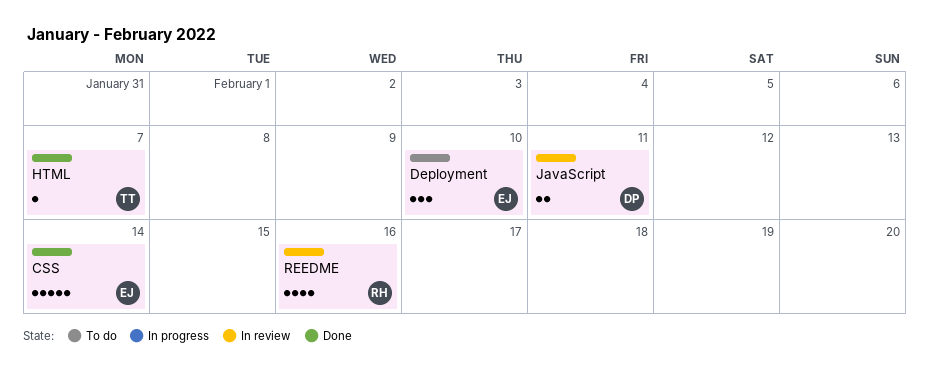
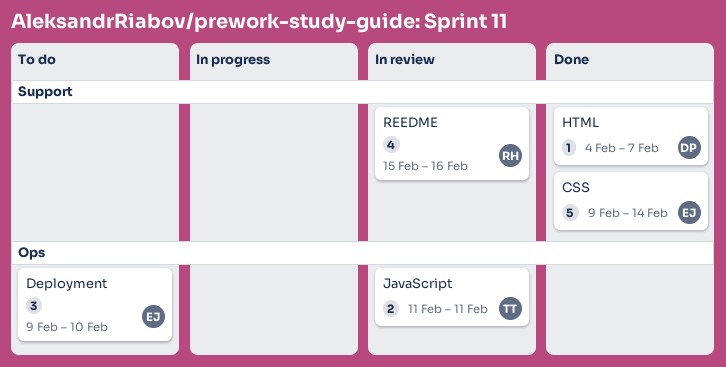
HTML, owner: TT -> DP
JavaScript, owner: DP -> TT

